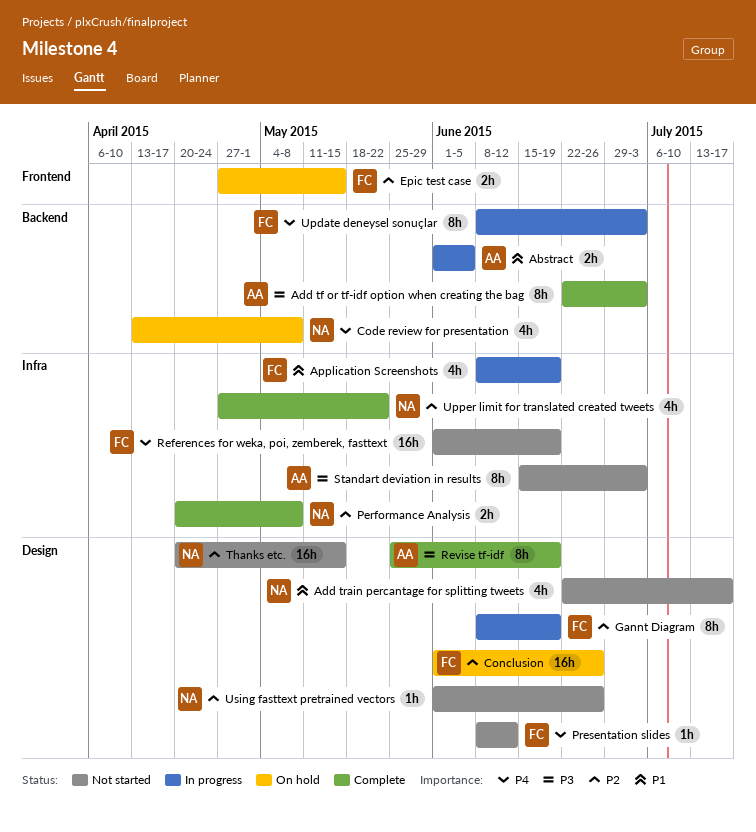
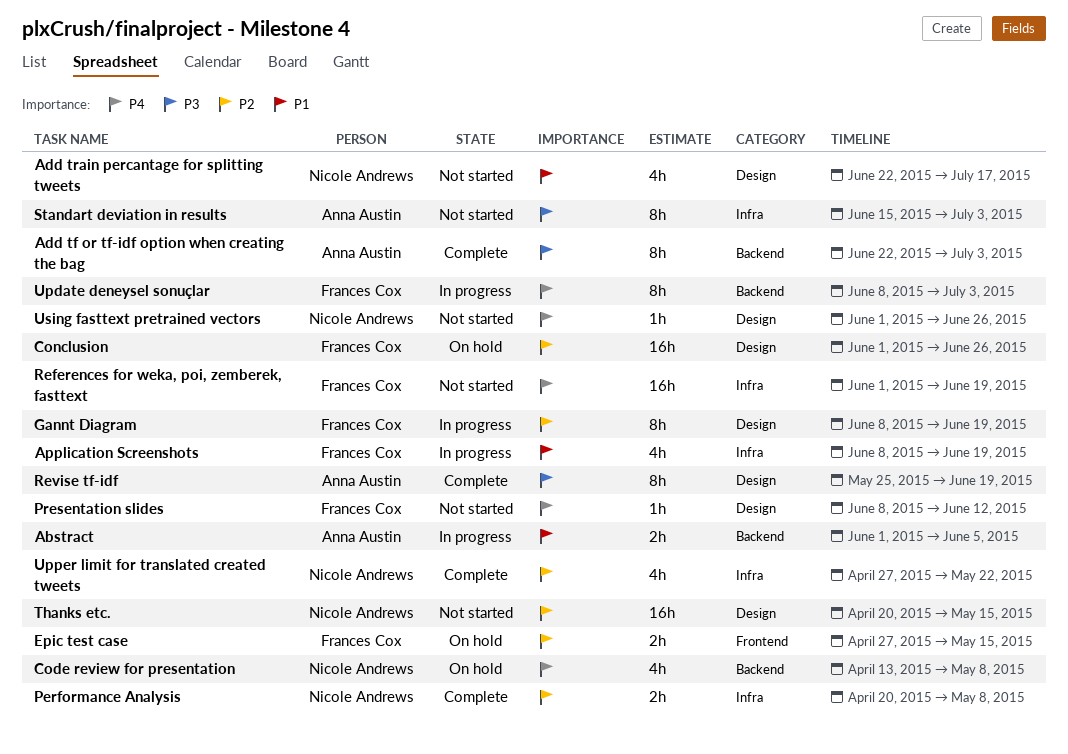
Using fasttext pretrained vectors, priority: P2 -> P4

